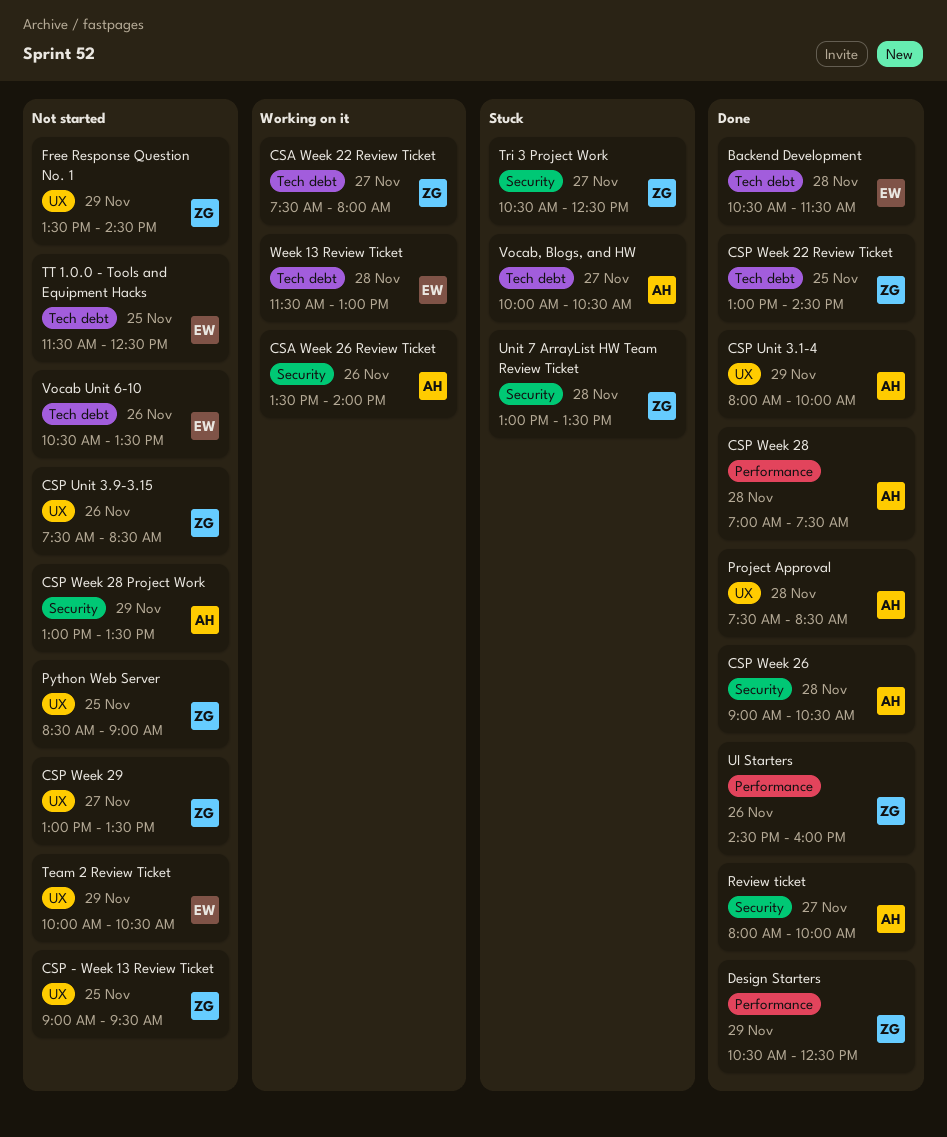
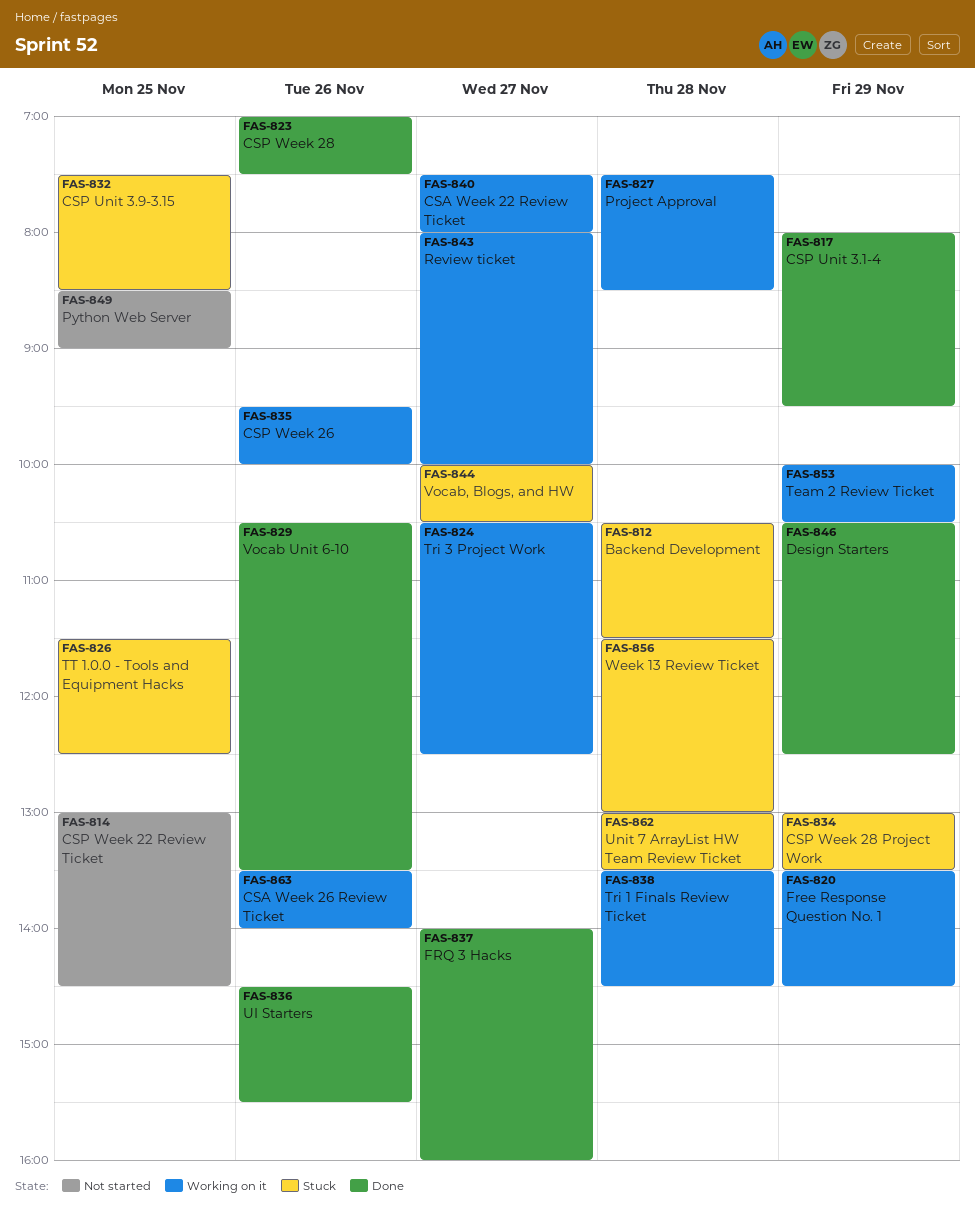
Backend Development, status: Done -> Stuck
CSP - Week 13 Review Ticket: present -> none
CSP Unit 3.1-4, ends: 10:00 -> 09:30
CSP Unit 3.9-3.15, status: Not started -> Stuck
CSP Unit 3.9-3.15, day: Nov 26 -> Nov 25
CSP Week 22 Review Ticket, status: Done -> Not started
CSP Week 26, status: Done -> Working on it
CSP Week 26, day: Nov 28 -> Nov 26
CSP Week 26, begins: 09:00 -> 09:30
CSP Week 26, ends: 10:30 -> 10:00
CSP Week 28, day: Nov 28 -> Nov 26
CSP Week 28 Project Work, status: Not started -> Stuck
CSP Week 29: present -> none
Free Response Question No. 1, status: Not started -> Working on it
FRQ 3 Hacks: none -> present
Project Approval, status: Done -> Working on it
Review ticket, status: Done -> Working on it
Team 2 Review Ticket, status: Not started -> Working on it
Tri 1 Finals Review Ticket: none -> present
Tri 3 Project Work, status: Stuck -> Working on it
TT 1.0.0 - Tools and Equipment Hacks, status: Not started -> Stuck
UI Starters, ends: 16:00 -> 15:30
Vocab Unit 6-10, status: Not started -> Done
Week 13 Review Ticket, status: Working on it -> Stuck

